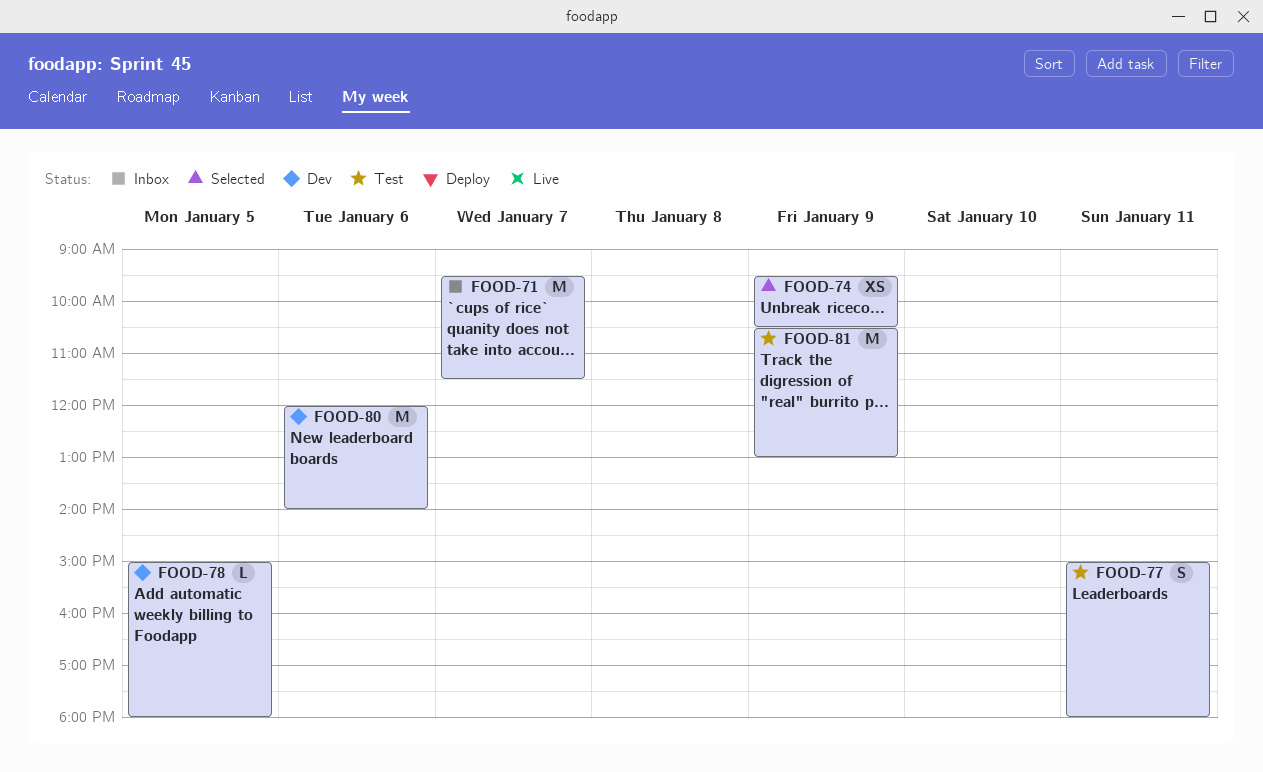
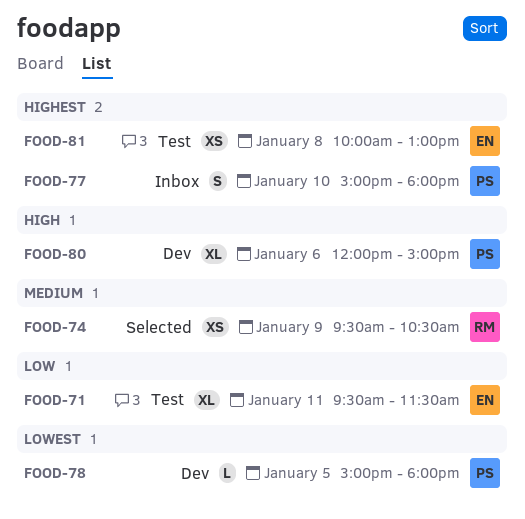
FOOD-71, status: Inbox -> Test
FOOD-71, estimate: M -> XL
FOOD-71, day: Jan 7 -> Jan 11
FOOD-77, status: Test -> Inbox
FOOD-77, day: Jan 11 -> Jan 10
FOOD-80, estimate: M -> XL
FOOD-80, ends: 14:00 -> 15:00
FOOD-81, estimate: M -> XS
FOOD-81, day: Jan 9 -> Jan 8
FOOD-81, begins: 10:30 -> 10:00

